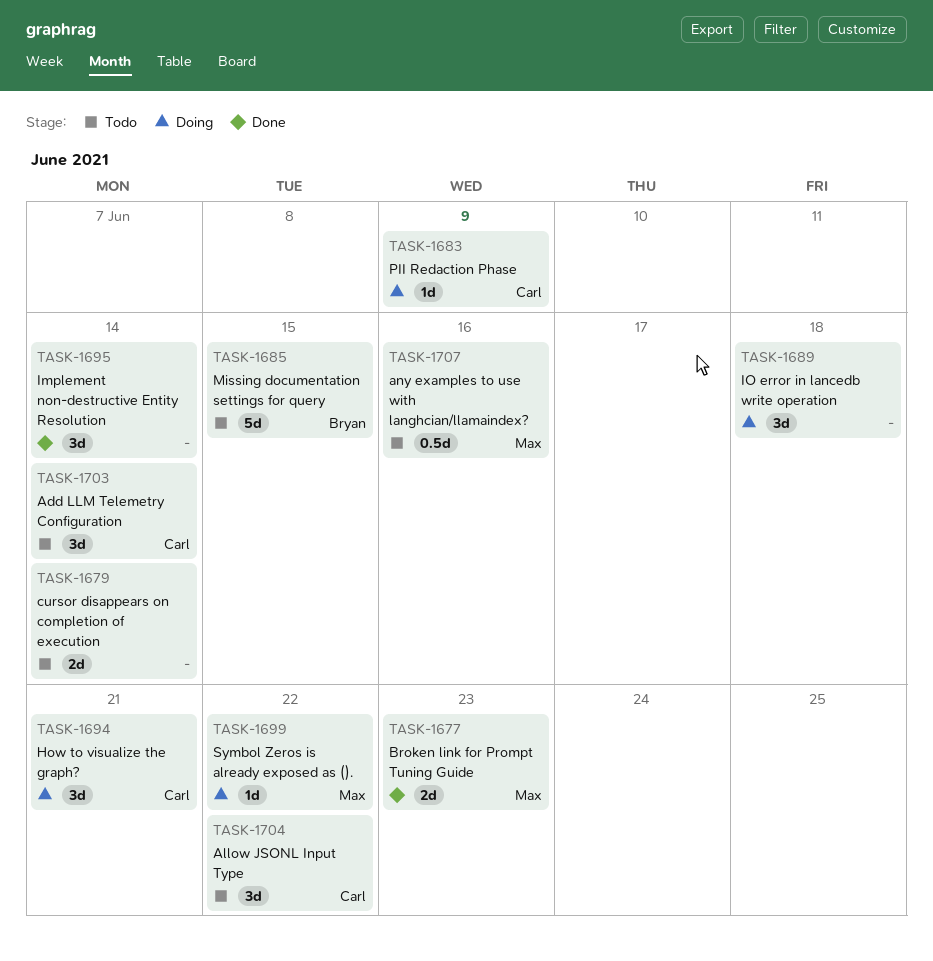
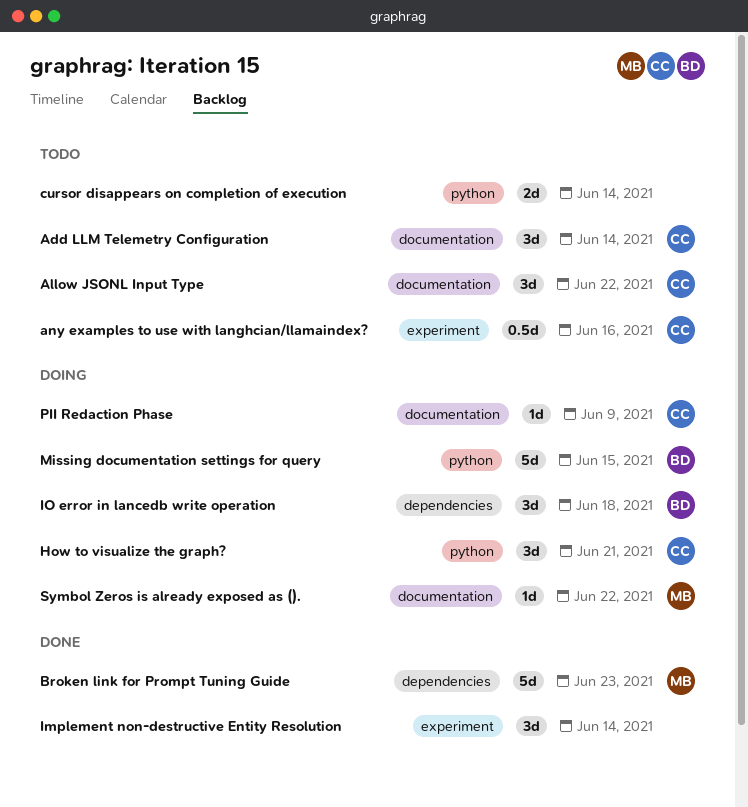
any examples to use with langhcian/llamaindex?, owner: Max -> Carl
Broken link for Prompt Tuning Guide, estimate: 2d -> 5d
IO error in lancedb write operation, owner: none -> Bryan
Missing documentation settings for query, status: Todo -> Doing

